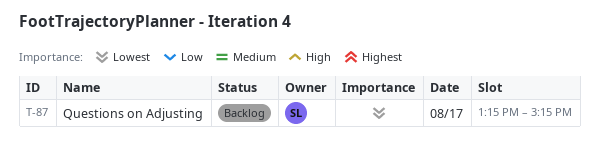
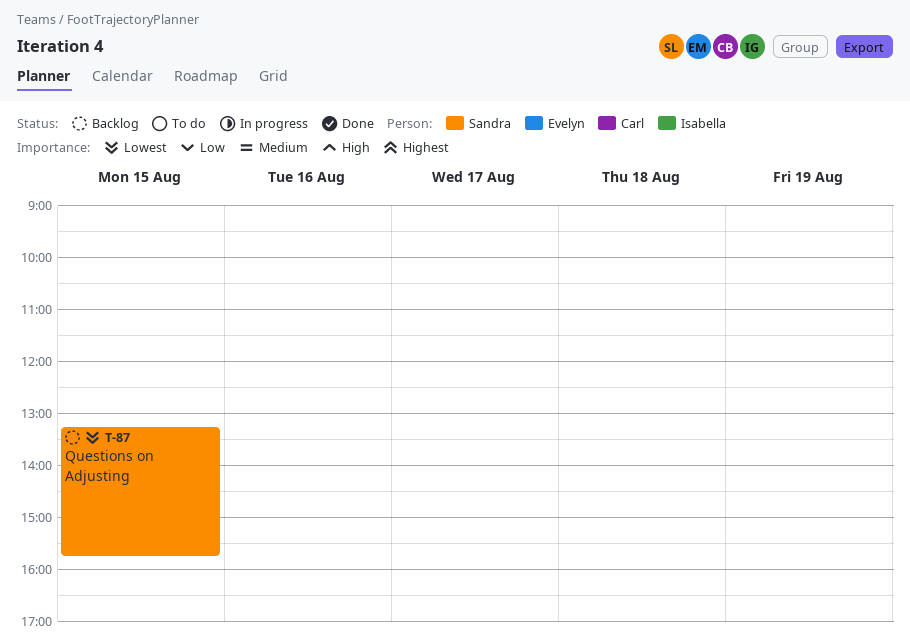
T-87, day: Aug 17 -> Aug 15
T-87, ends: 15:15 -> 15:45

